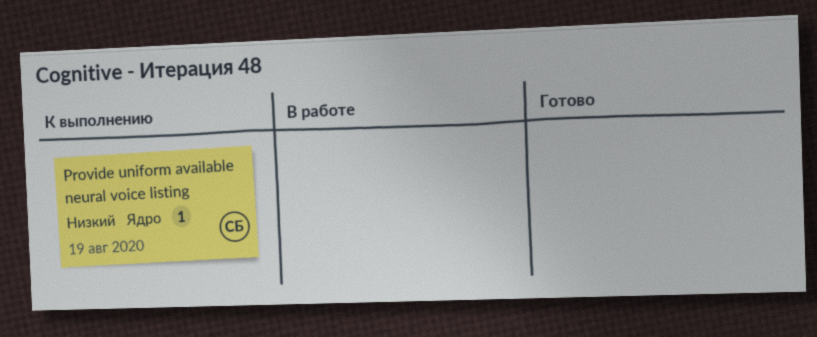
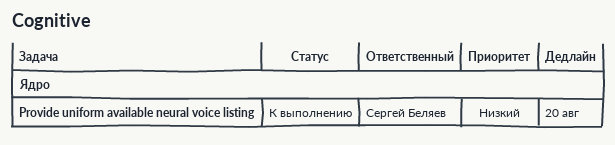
Provide uniform available neural voice listing, due: Aug 19 -> Aug 20

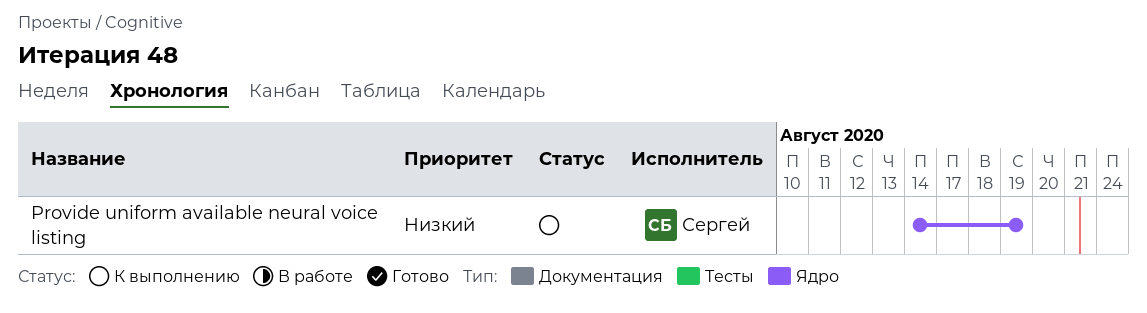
Provide uniform available neural voice listing, due: Aug 20 -> Aug 19

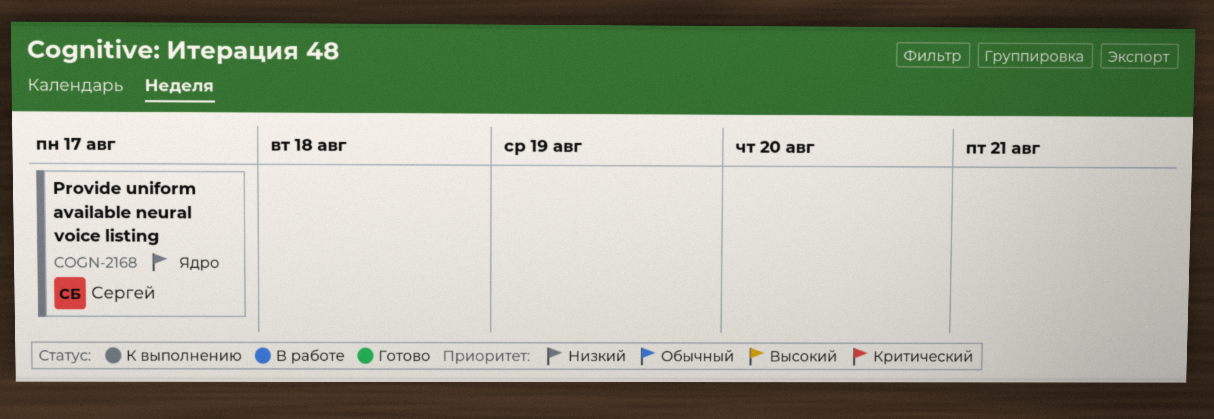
Provide uniform available neural voice listing, due: Aug 19 -> Aug 17

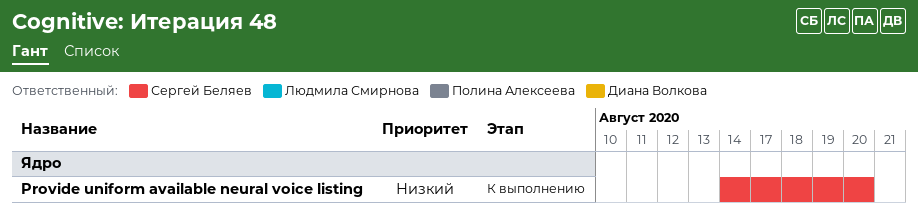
Provide uniform available neural voice listing, due: Aug 17 -> Aug 20

